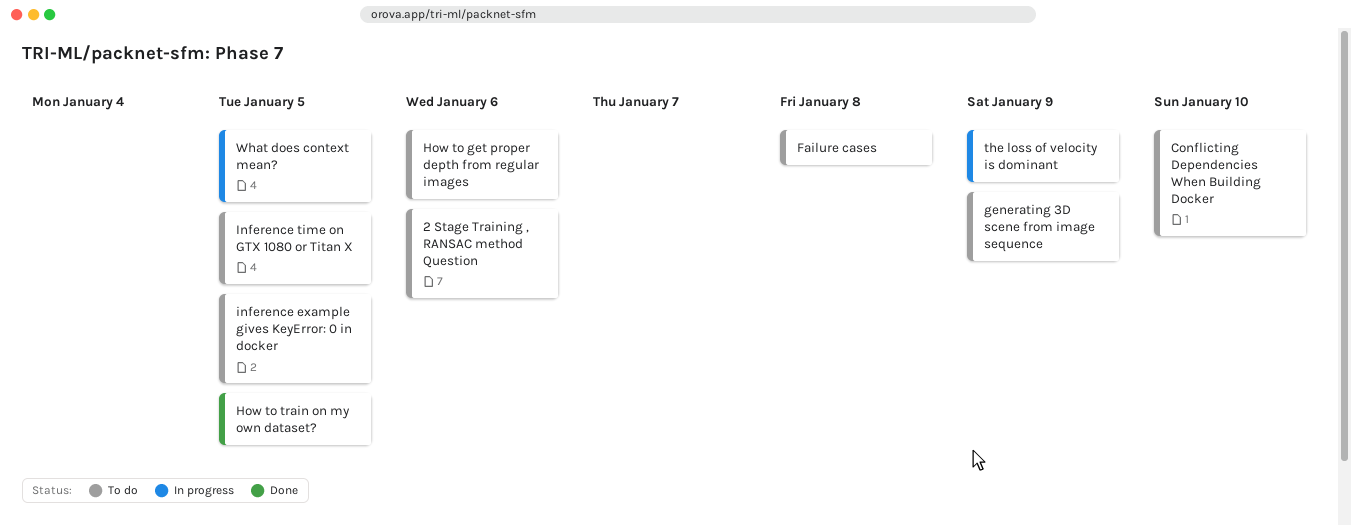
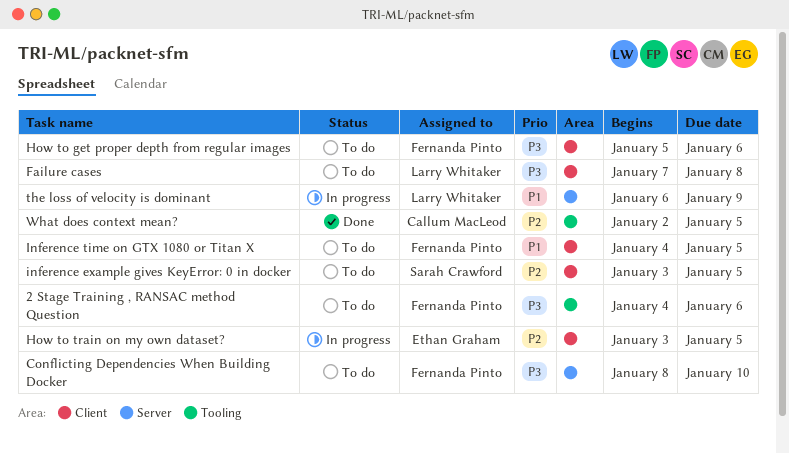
generating 3D scene from image sequence: present -> none
How to train on my own dataset?, status: Done -> In progress
What does context mean?, status: In progress -> Done

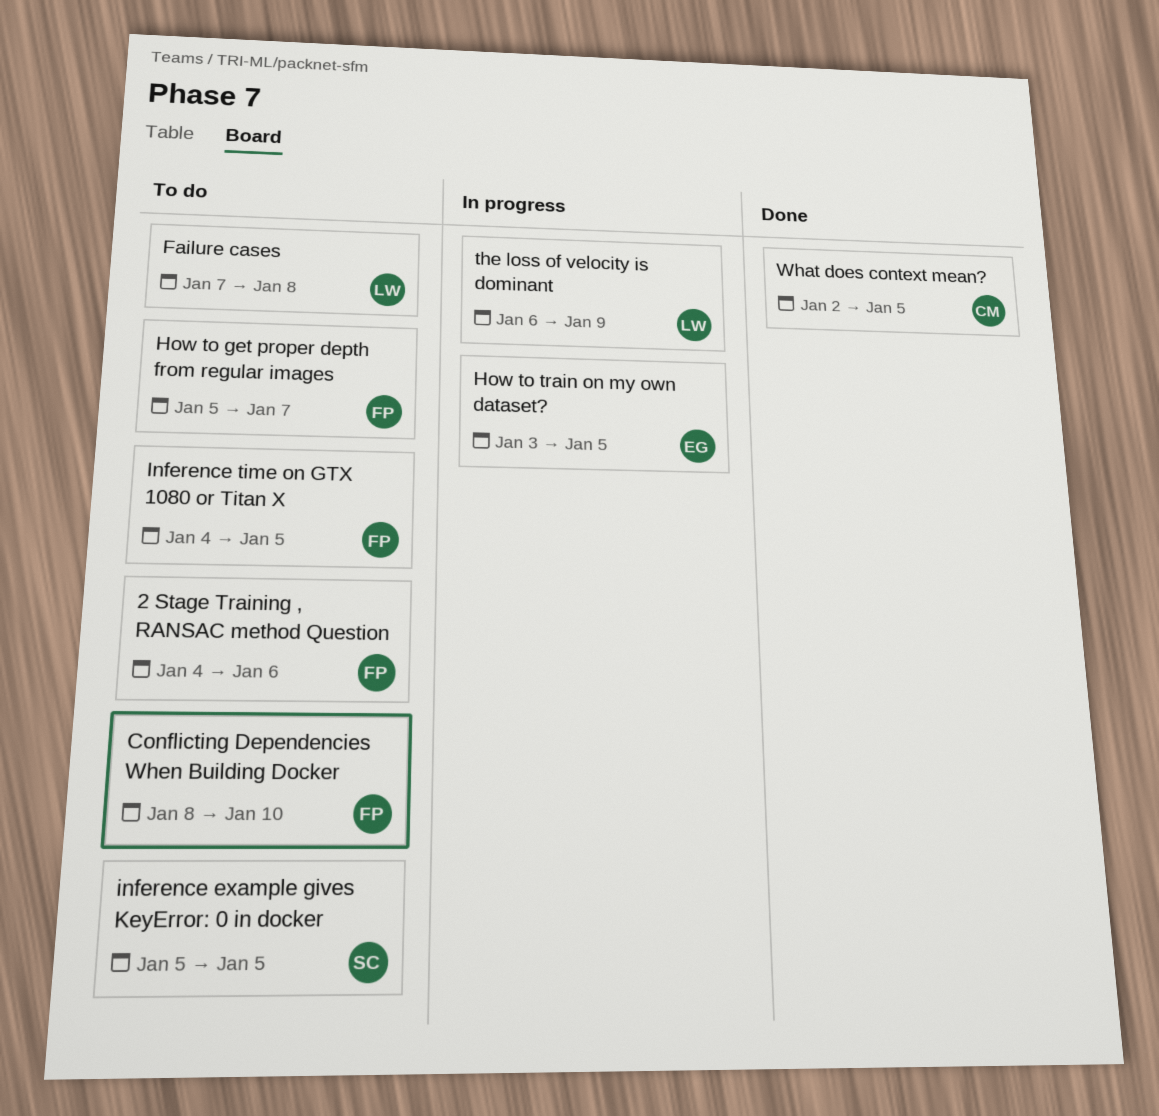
How to get proper depth from regular images, due: Jan 6 -> Jan 7
inference example gives KeyError: 0 in docker, start: Jan 3 -> Jan 5

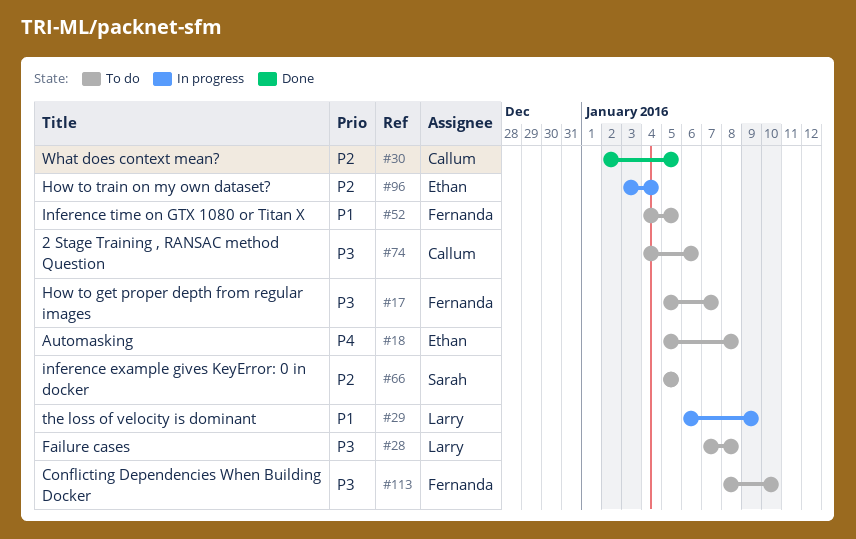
2 Stage Training , RANSAC method Question, owner: Fernanda -> Callum
Automasking: none -> present
How to train on my own dataset?, due: Jan 5 -> Jan 4

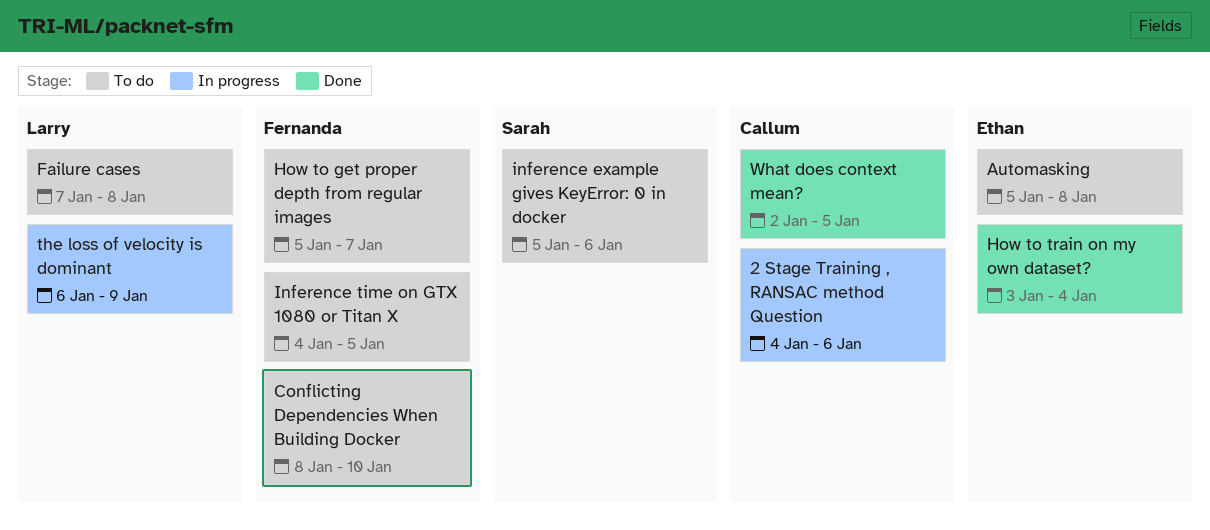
2 Stage Training , RANSAC method Question, status: To do -> In progress
How to train on my own dataset?, status: In progress -> Done
inference example gives KeyError: 0 in docker, due: Jan 5 -> Jan 6

